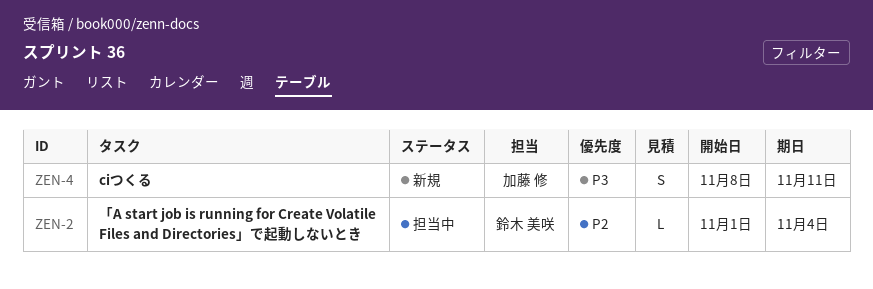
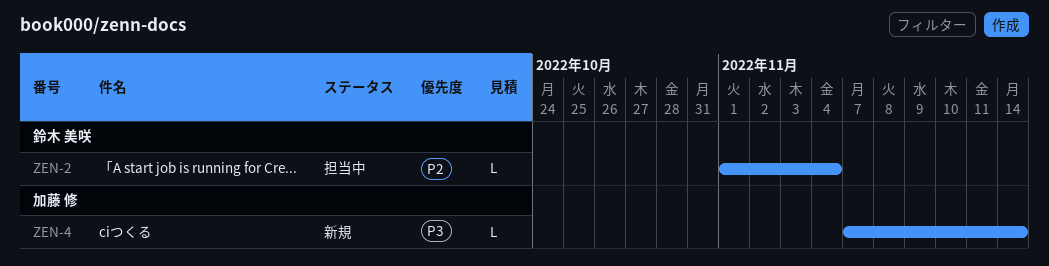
ZEN-4, estimate: S -> L
ZEN-4, start: Nov 8 -> Nov 7
ZEN-4, due: Nov 11 -> Nov 14

